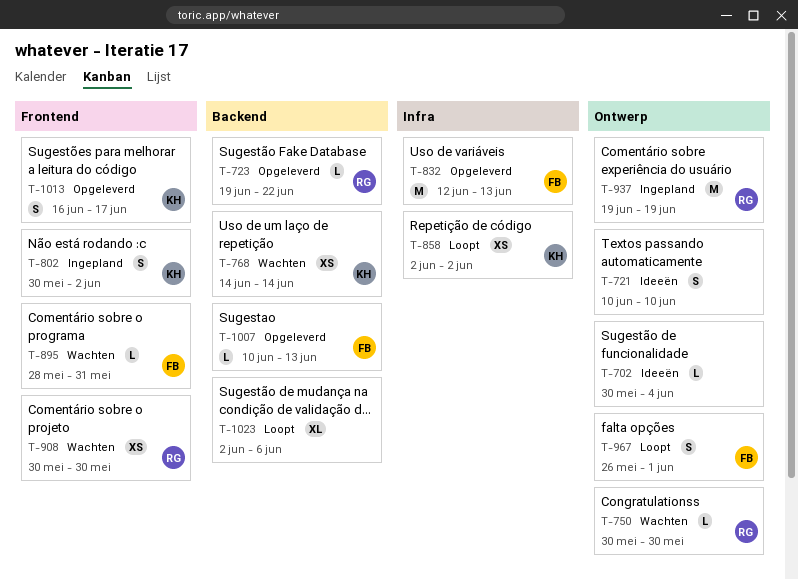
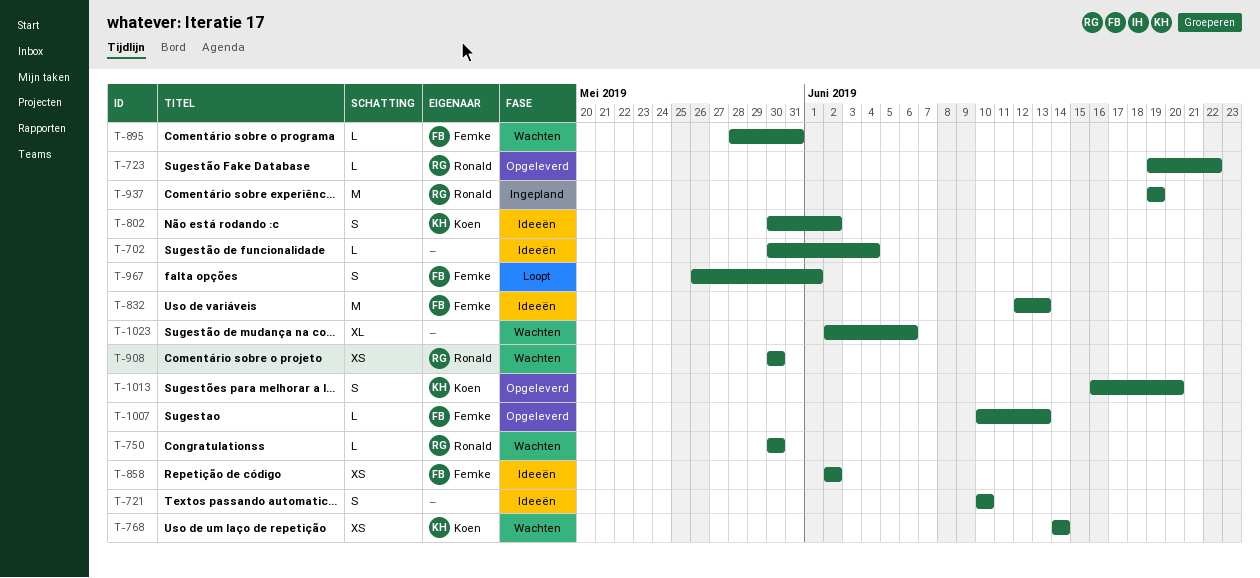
T-802, status: Ingepland -> Ideeën
T-832, status: Opgeleverd -> Ideeën
T-858, status: Loopt -> Ideeën
T-858, owner: Koen -> Femke
T-1013, due: Jun 17 -> Jun 20
T-1023, status: Loopt -> Wachten

